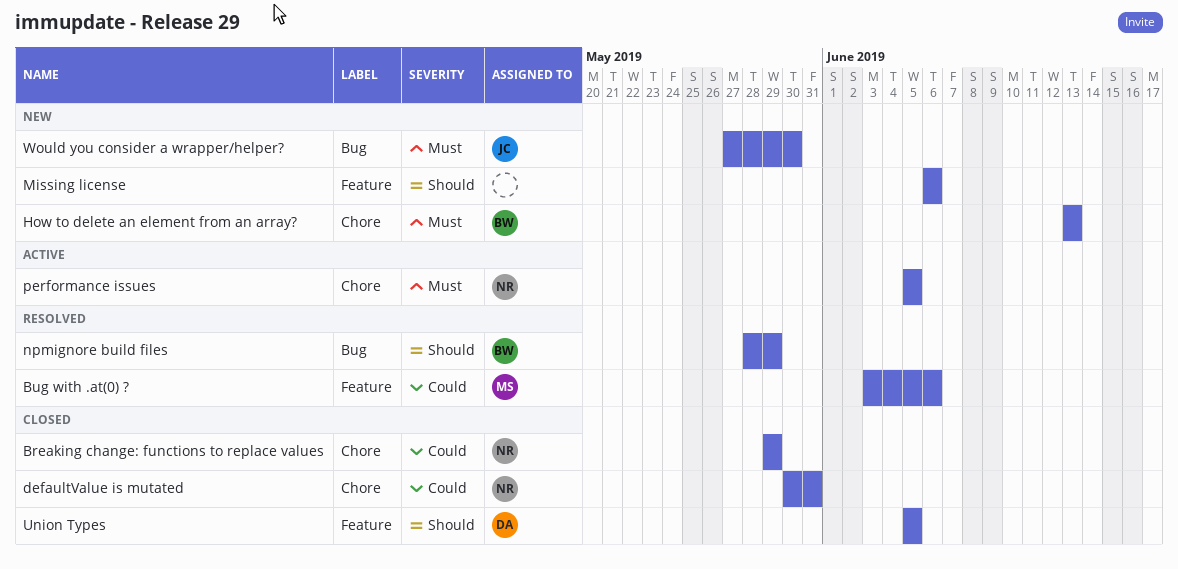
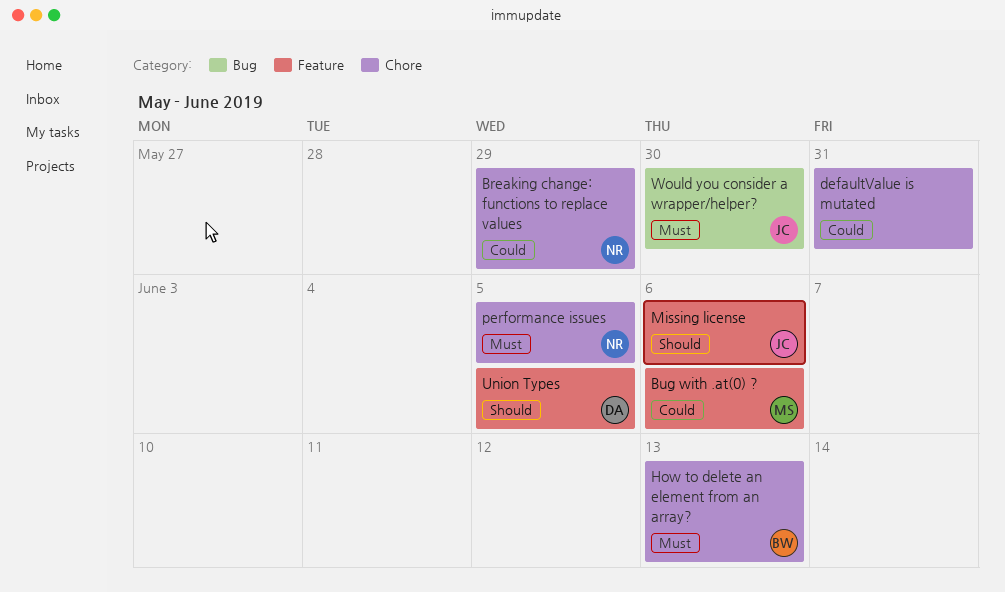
defaultValue is mutated, owner: NR -> none
Missing license, owner: none -> JC
npmignore build files: present -> none

